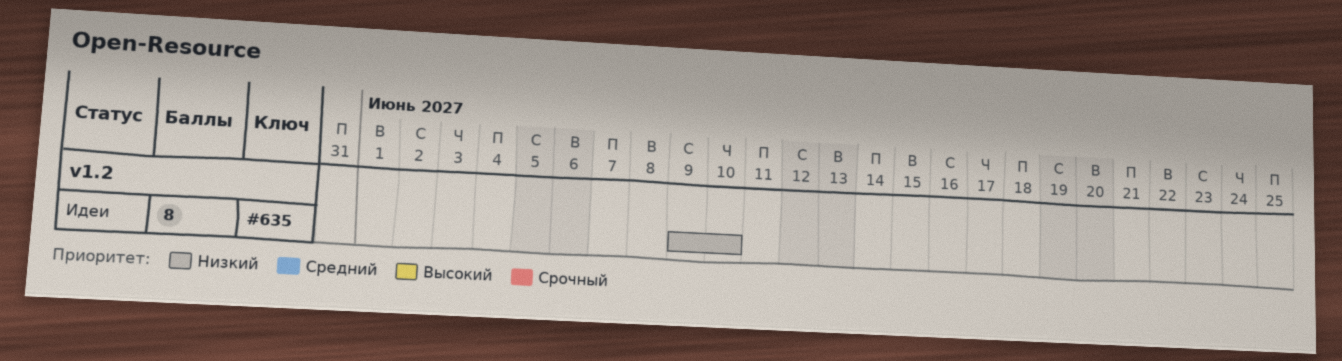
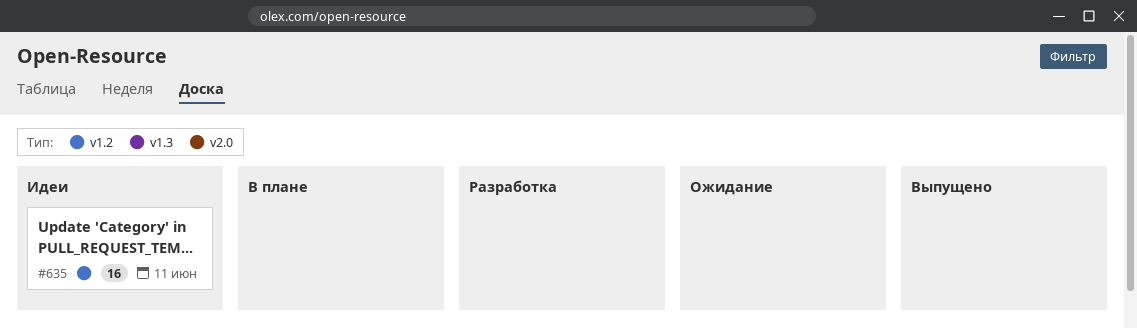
#635, estimate: 8 -> 16
#635, due: Jun 10 -> Jun 11

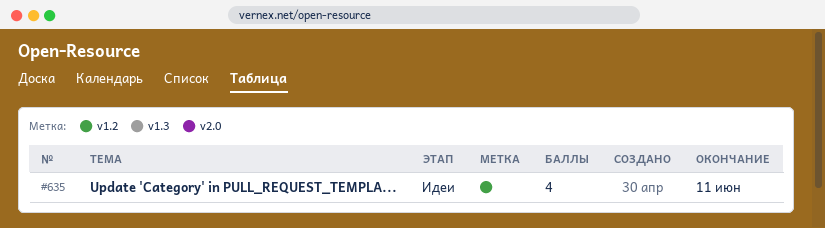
#635, estimate: 16 -> 4

